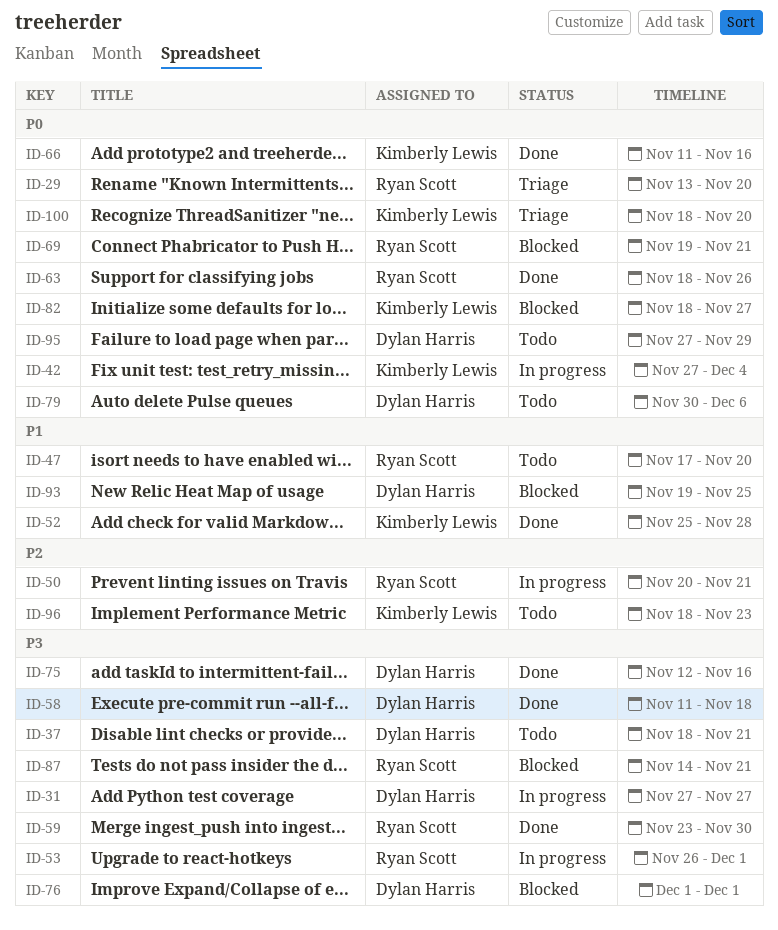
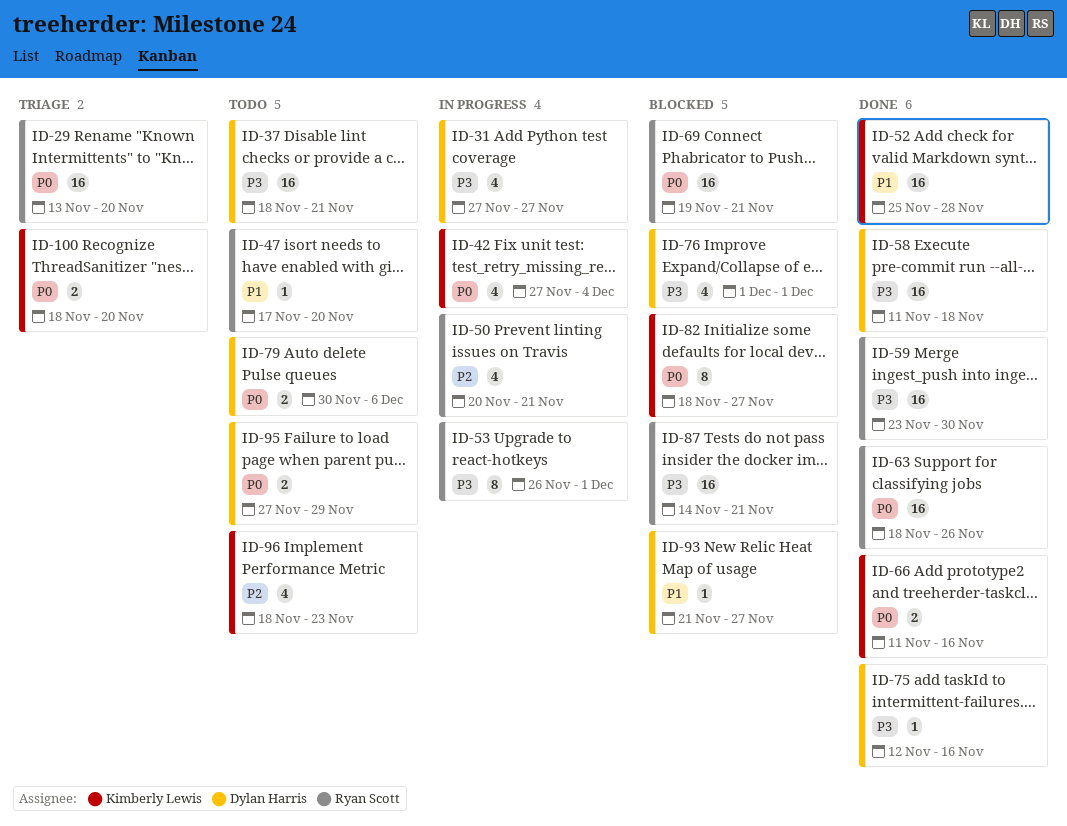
ID-93, start: Nov 19 -> Nov 21
ID-93, due: Nov 25 -> Nov 27

